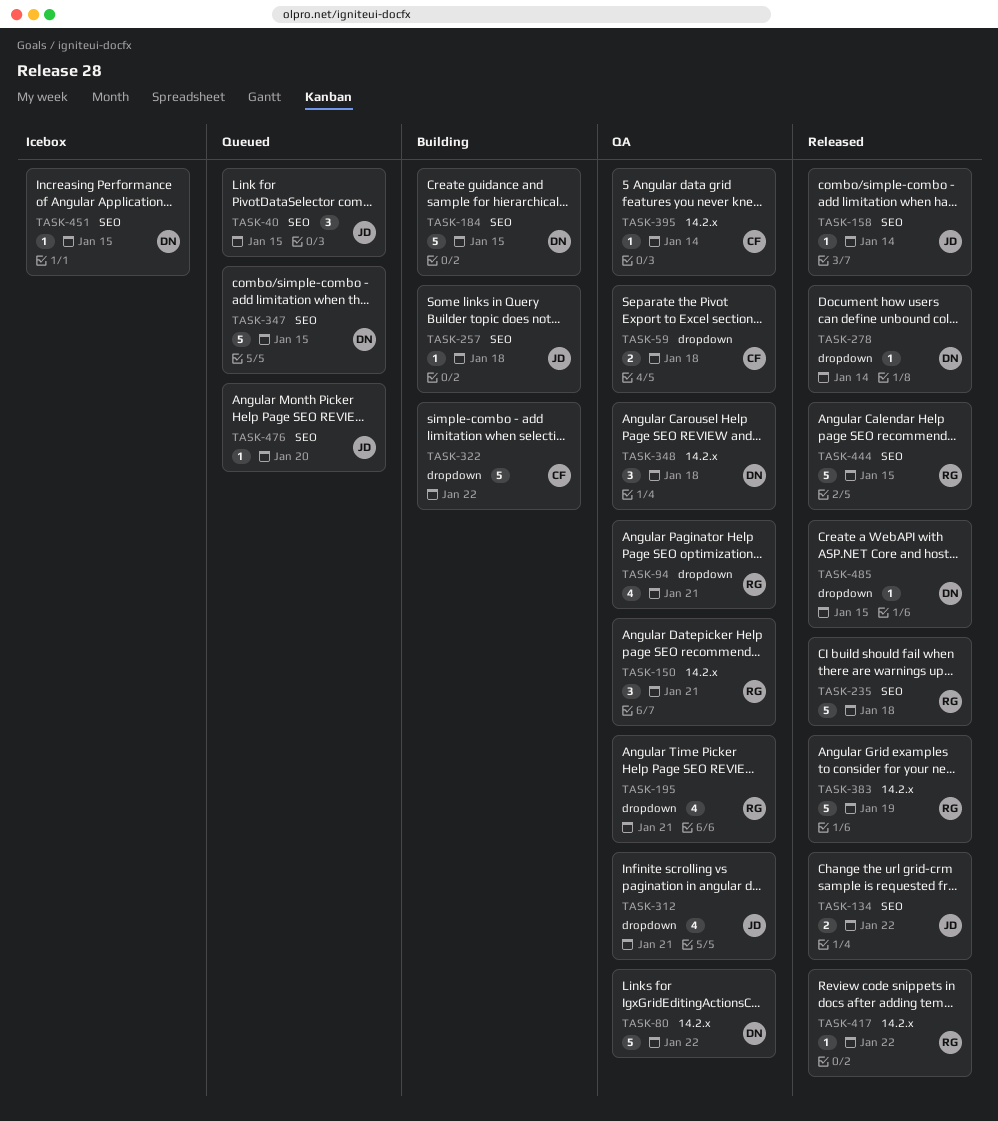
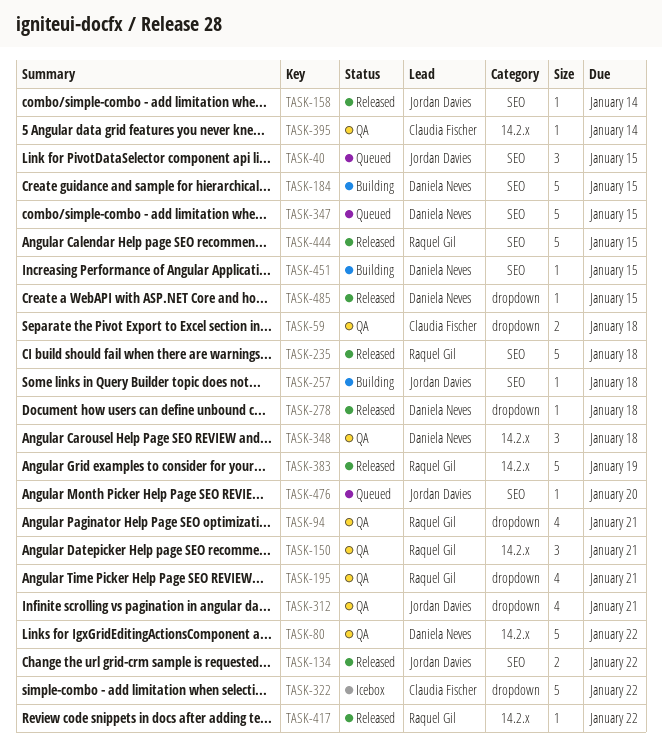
TASK-278, due: Jan 14 -> Jan 18
TASK-322, status: Building -> Icebox
TASK-451, status: Icebox -> Building

